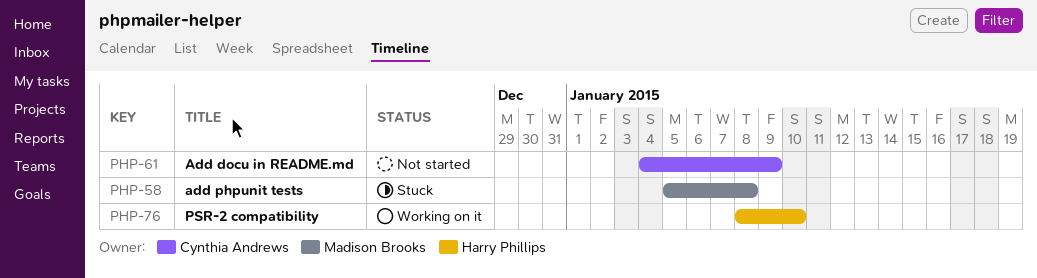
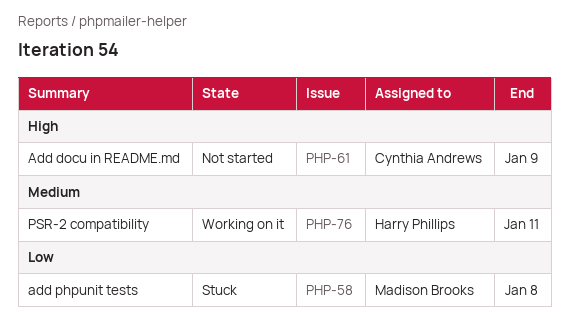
PHP-76, due: Jan 10 -> Jan 11

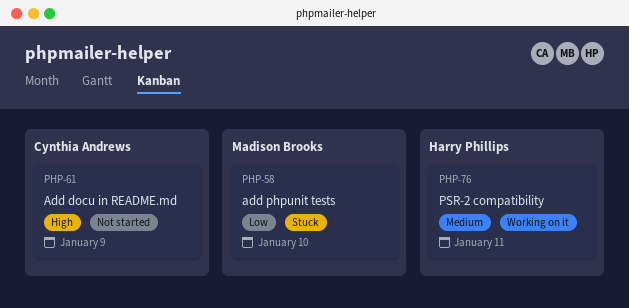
PHP-58, due: Jan 8 -> Jan 10

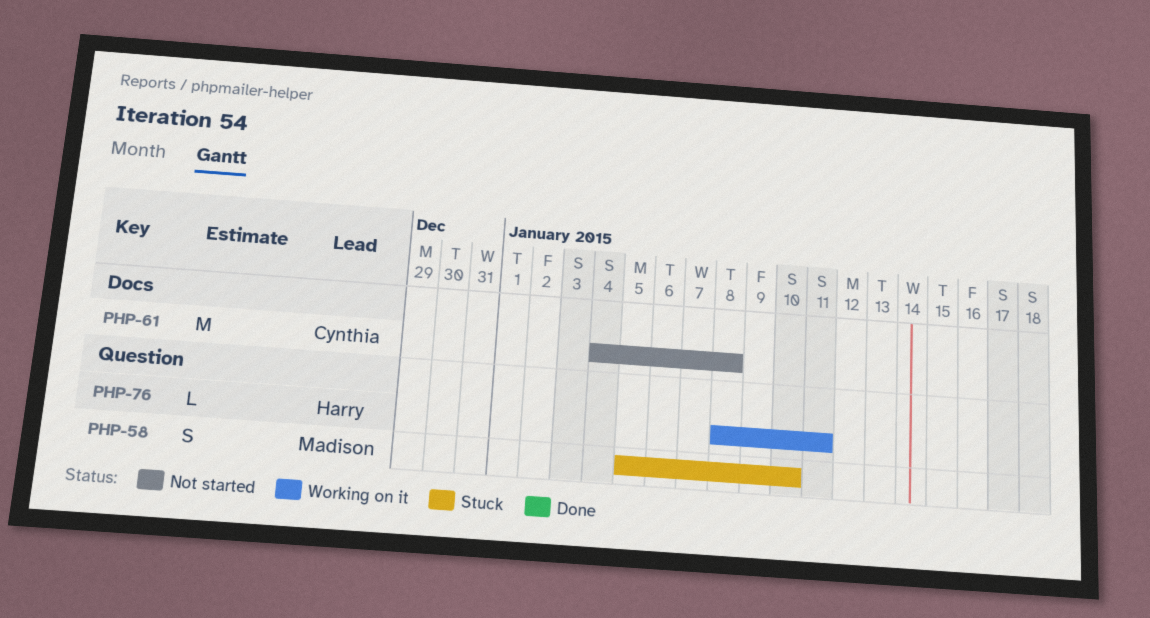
PHP-61, due: Jan 9 -> Jan 8

